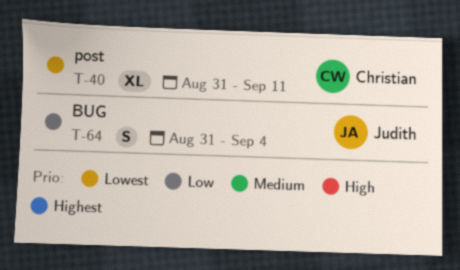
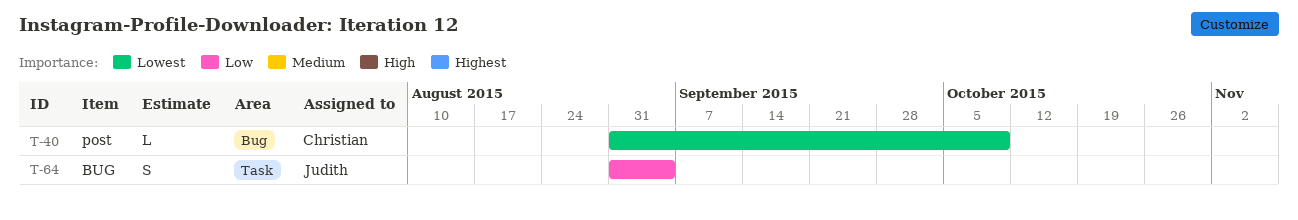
T-40, estimate: XL -> L
T-40, due: Sep 11 -> Oct 9

